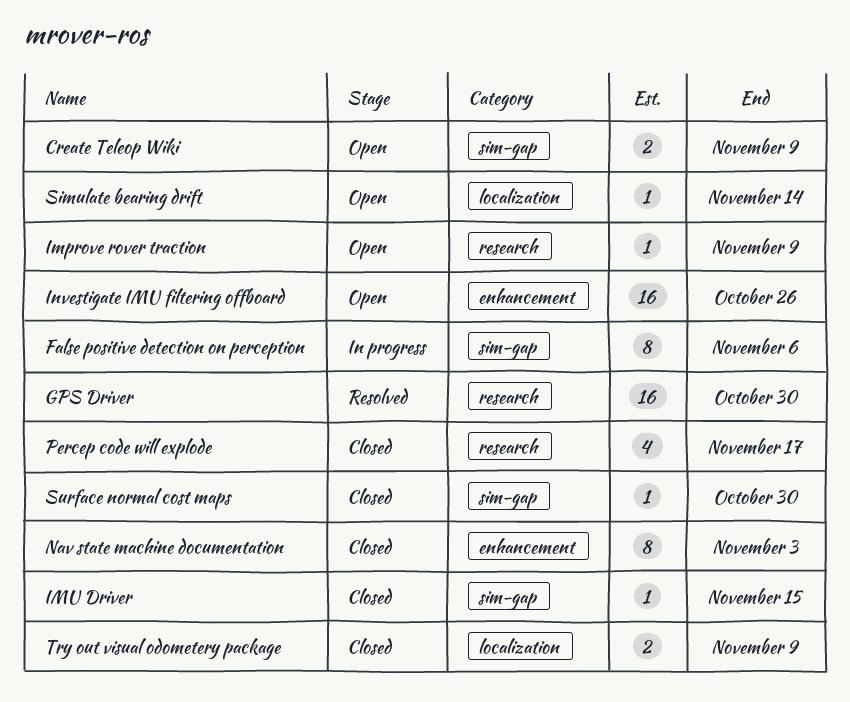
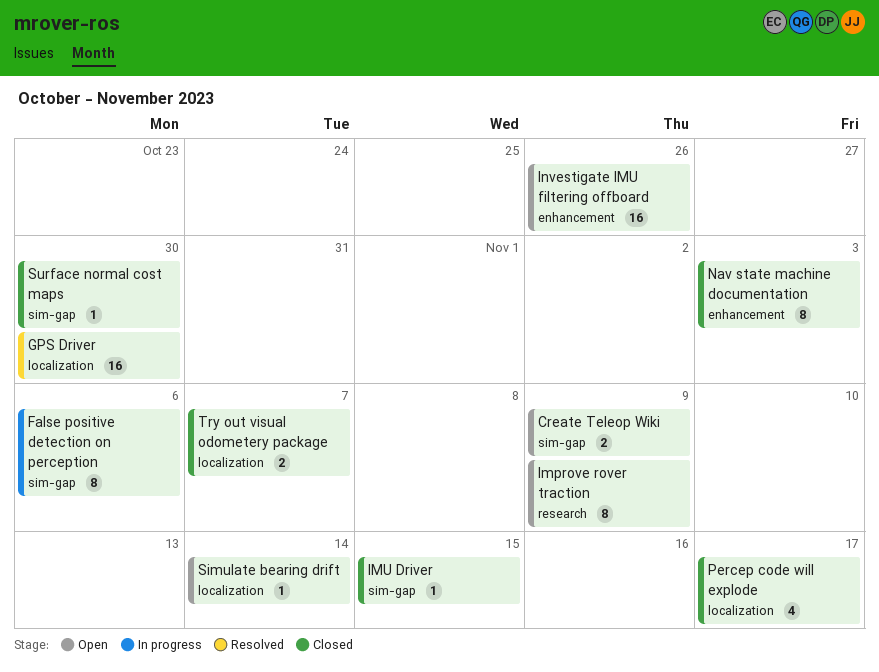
GPS Driver, label: research -> localization
Improve rover traction, estimate: 1 -> 8
Percep code will explode, label: research -> localization
Try out visual odometery package, due: Nov 9 -> Nov 7

